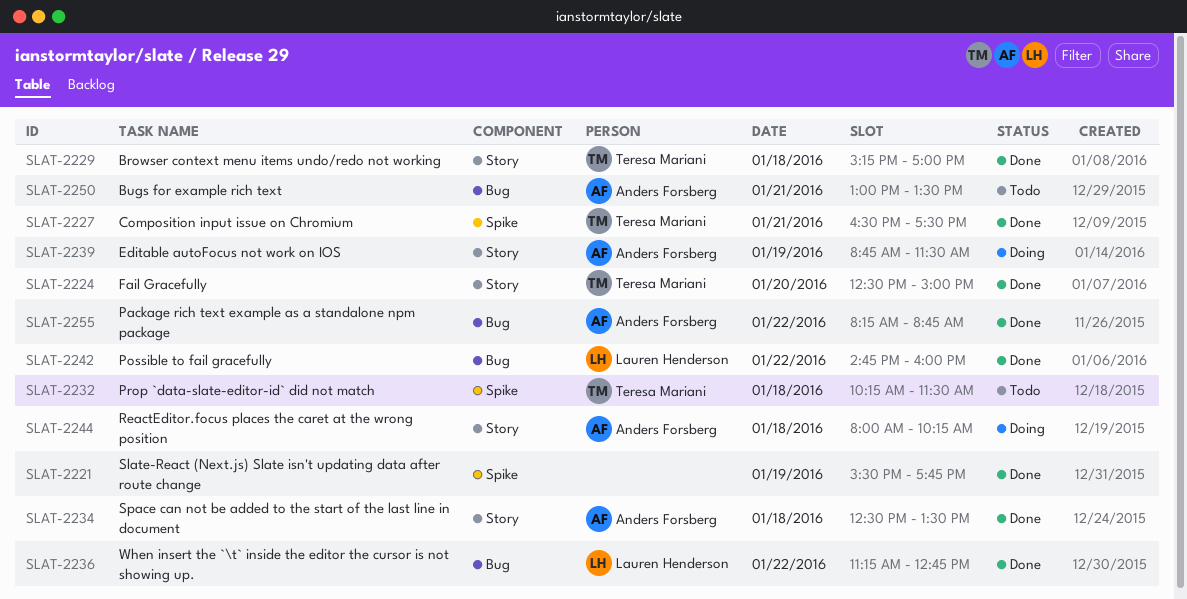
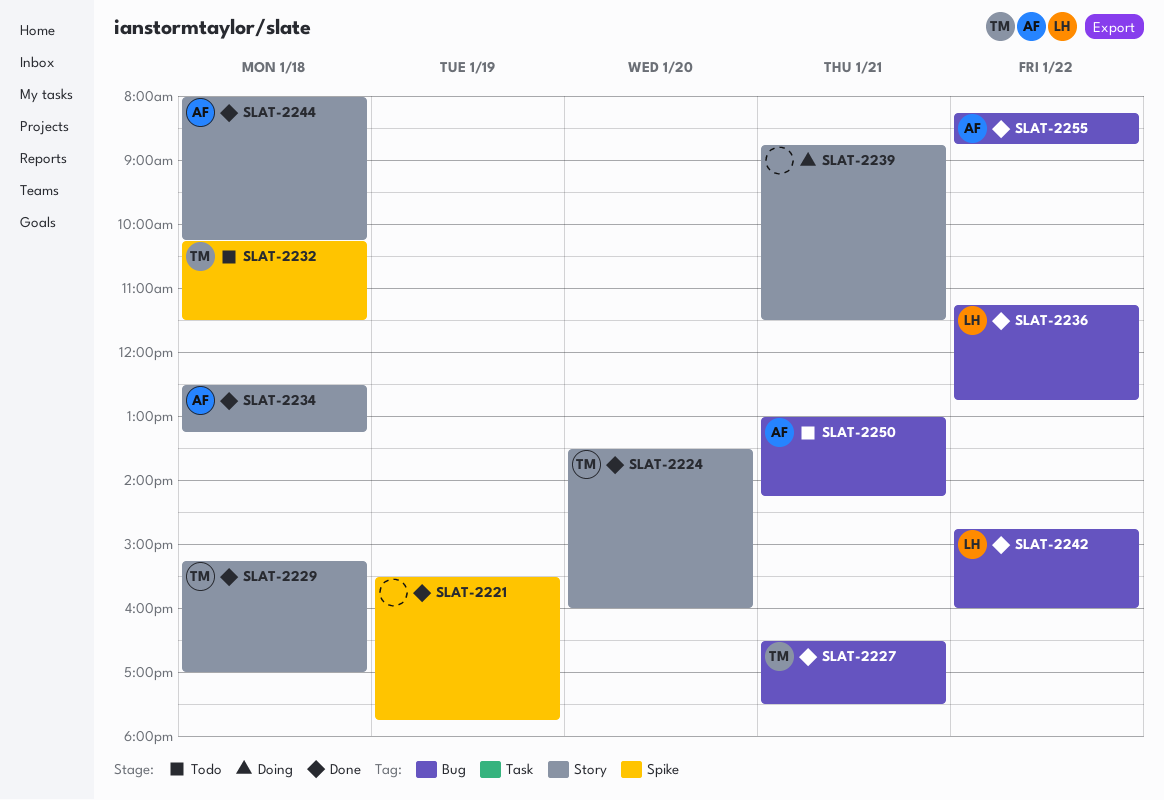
SLAT-2224, begins: 12:30 -> 13:30
SLAT-2224, ends: 15:00 -> 16:00
SLAT-2227, label: Spike -> Bug
SLAT-2234, ends: 13:30 -> 13:15
SLAT-2239, owner: Anders Forsberg -> none
SLAT-2239, day: Jan 19 -> Jan 21
SLAT-2244, status: Doing -> Done
SLAT-2250, ends: 13:30 -> 14:15

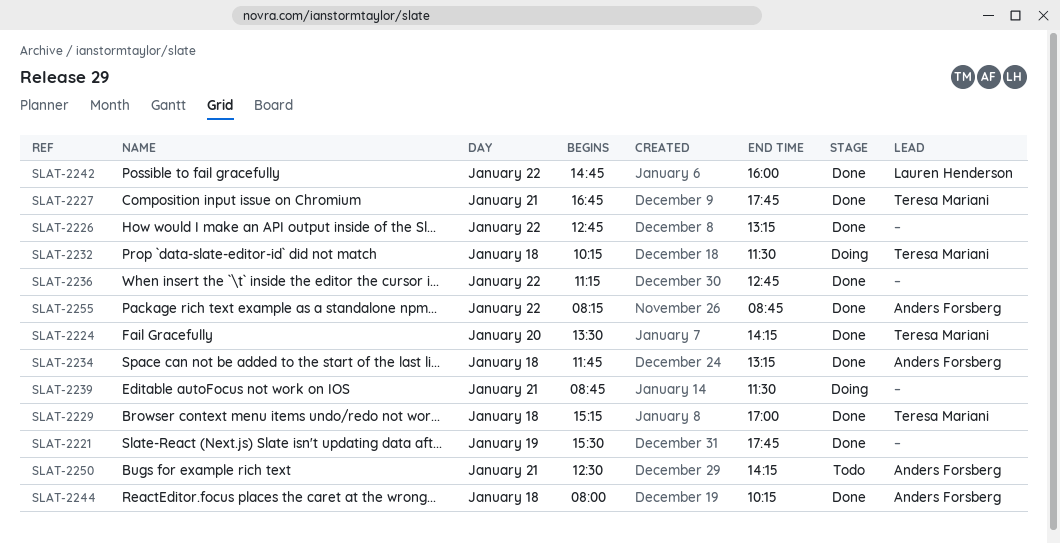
SLAT-2224, ends: 16:00 -> 14:15
SLAT-2226: none -> present
SLAT-2227, begins: 16:30 -> 16:45
SLAT-2227, ends: 17:30 -> 17:45
SLAT-2232, status: Todo -> Doing
SLAT-2234, begins: 12:30 -> 11:45
SLAT-2236, owner: Lauren Henderson -> none
SLAT-2250, begins: 13:00 -> 12:30

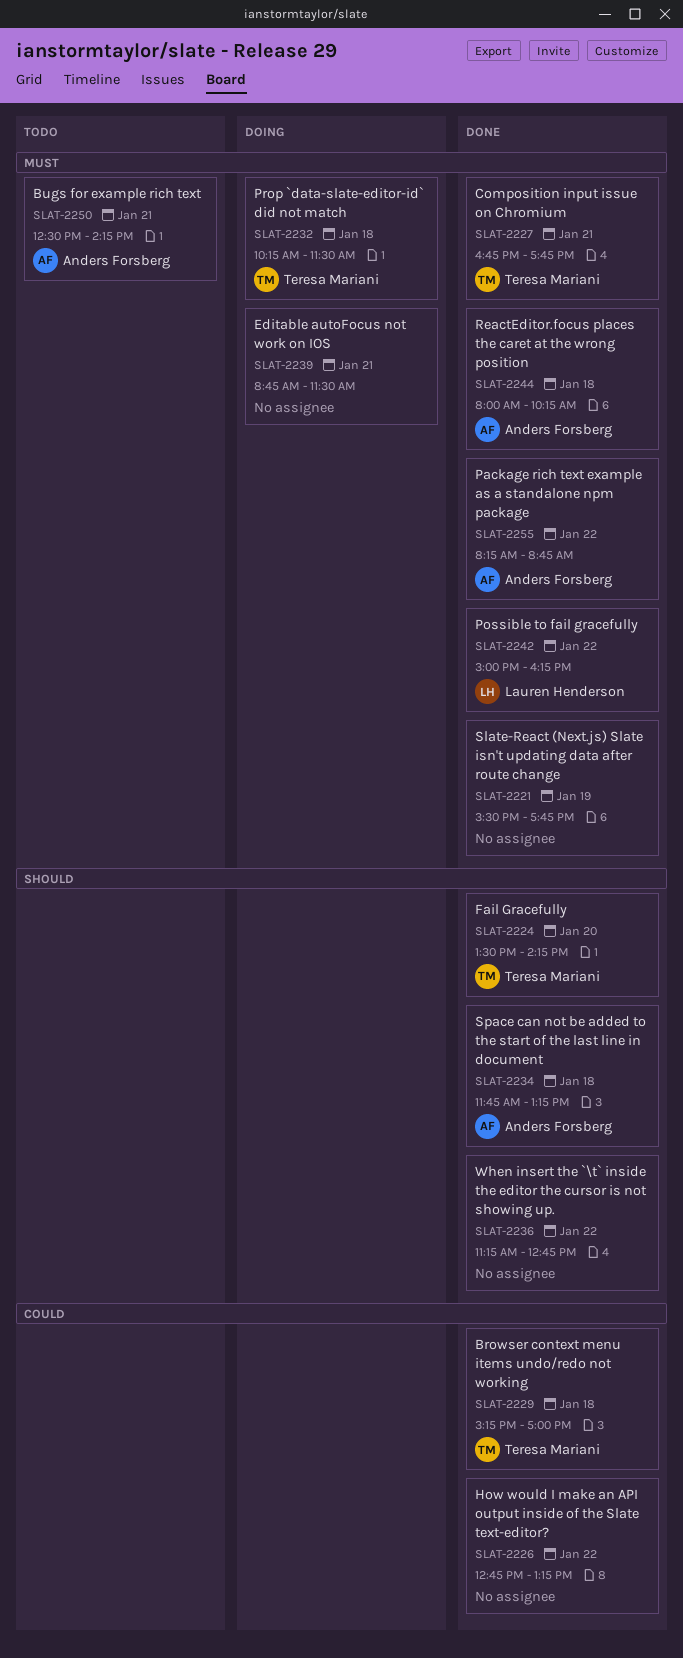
SLAT-2242, begins: 14:45 -> 15:00
SLAT-2242, ends: 16:00 -> 16:15

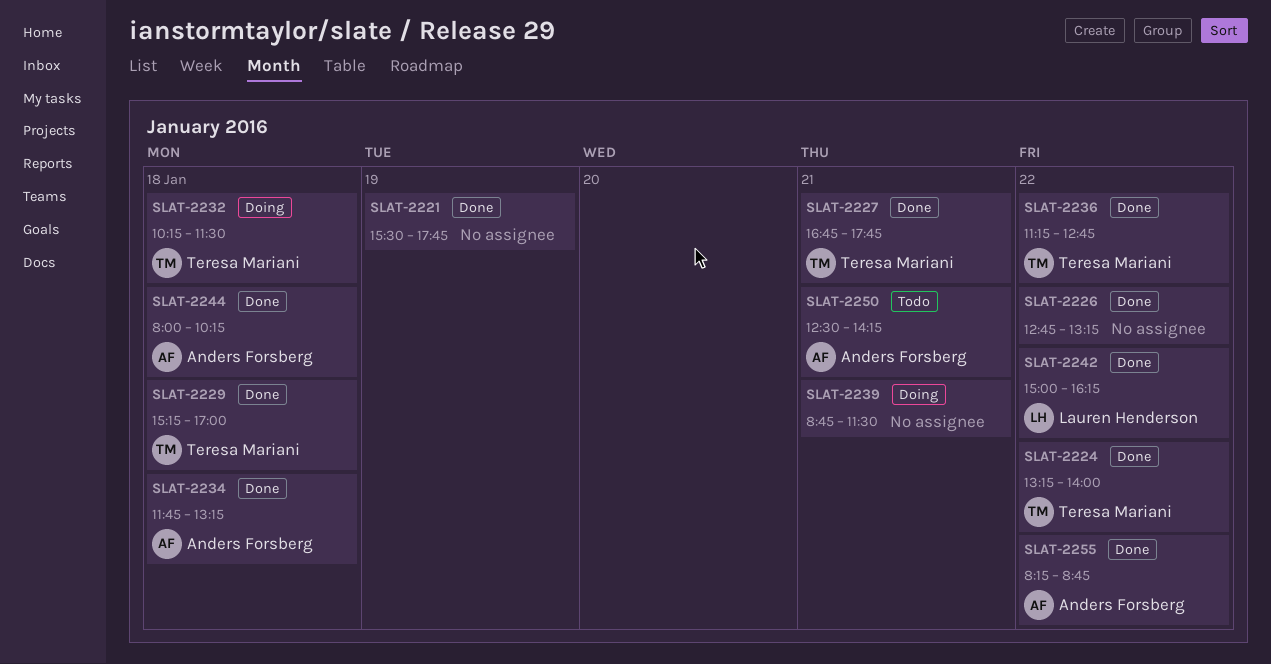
SLAT-2224, day: Jan 20 -> Jan 22
SLAT-2224, begins: 13:30 -> 13:15
SLAT-2224, ends: 14:15 -> 14:00
SLAT-2236, owner: none -> Teresa Mariani

